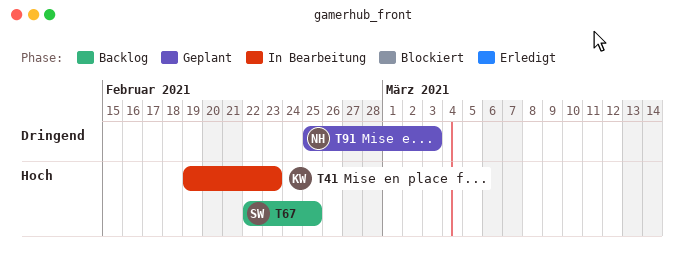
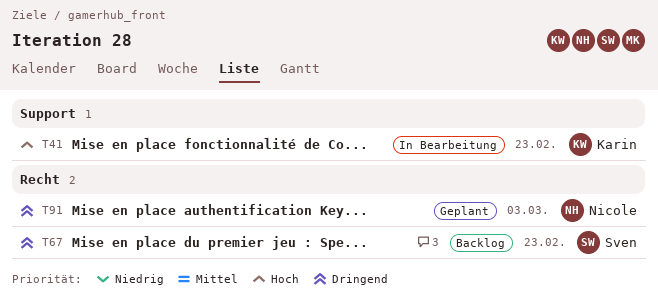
T67, priority: Hoch -> Dringend
T67, due: Feb 25 -> Feb 23

